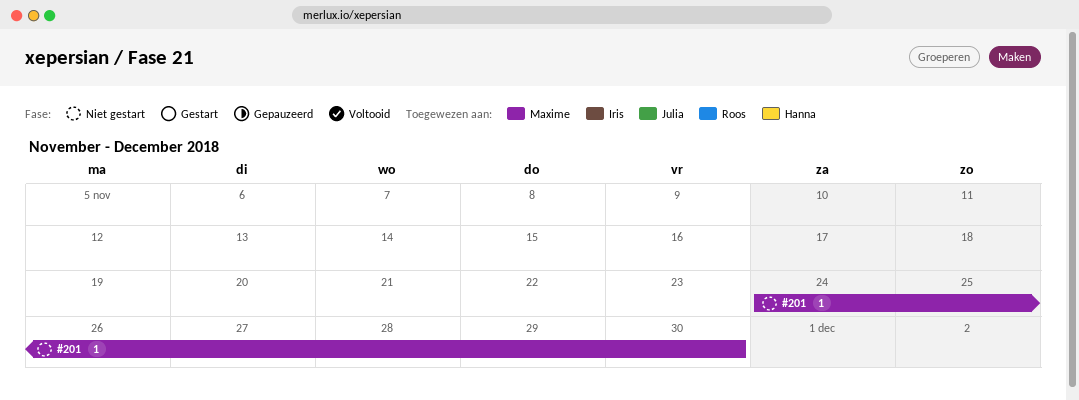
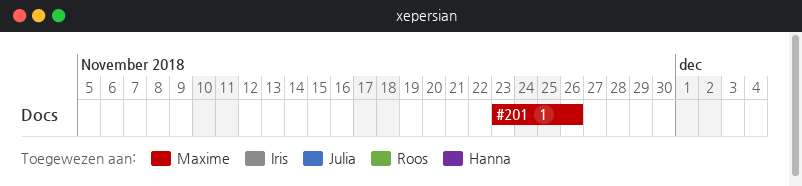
#201, start: Nov 24 -> Nov 23
#201, due: Nov 30 -> Nov 26

